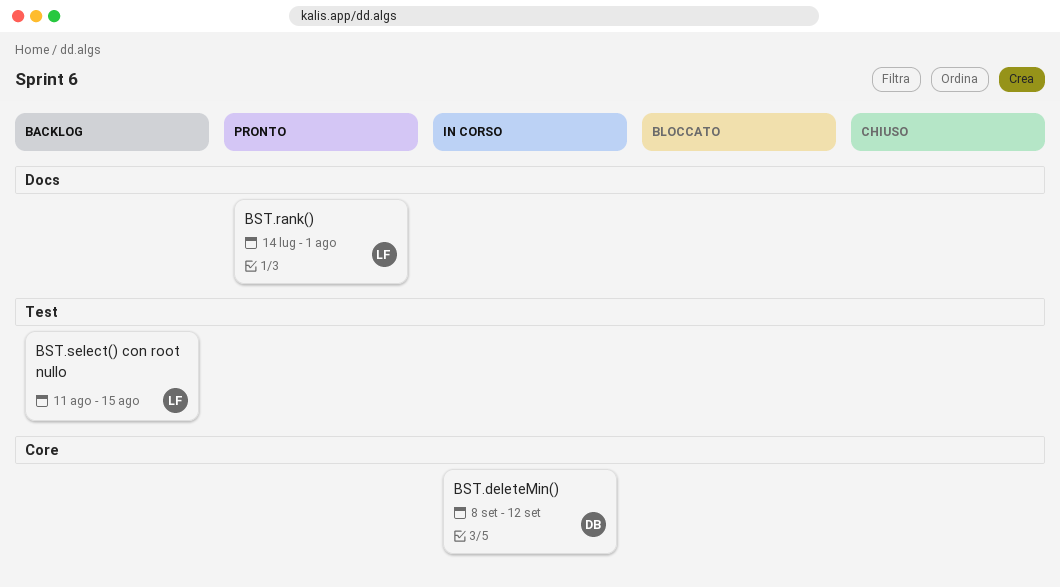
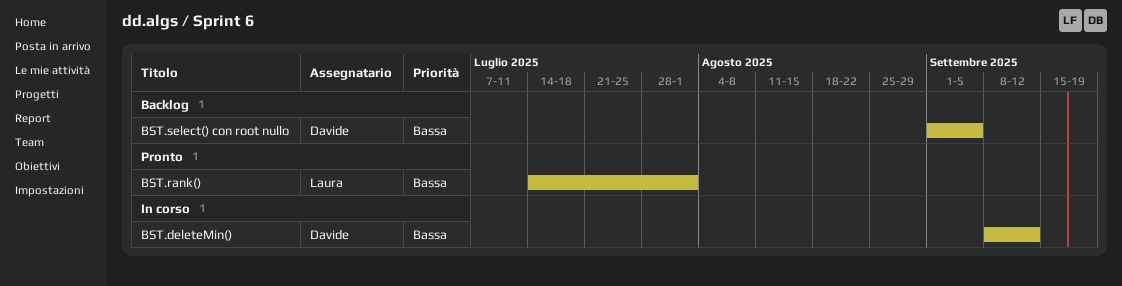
BST.select() con root nullo, owner: Laura -> Davide
BST.select() con root nullo, start: Aug 11 -> Sep 1
BST.select() con root nullo, due: Aug 15 -> Sep 5

